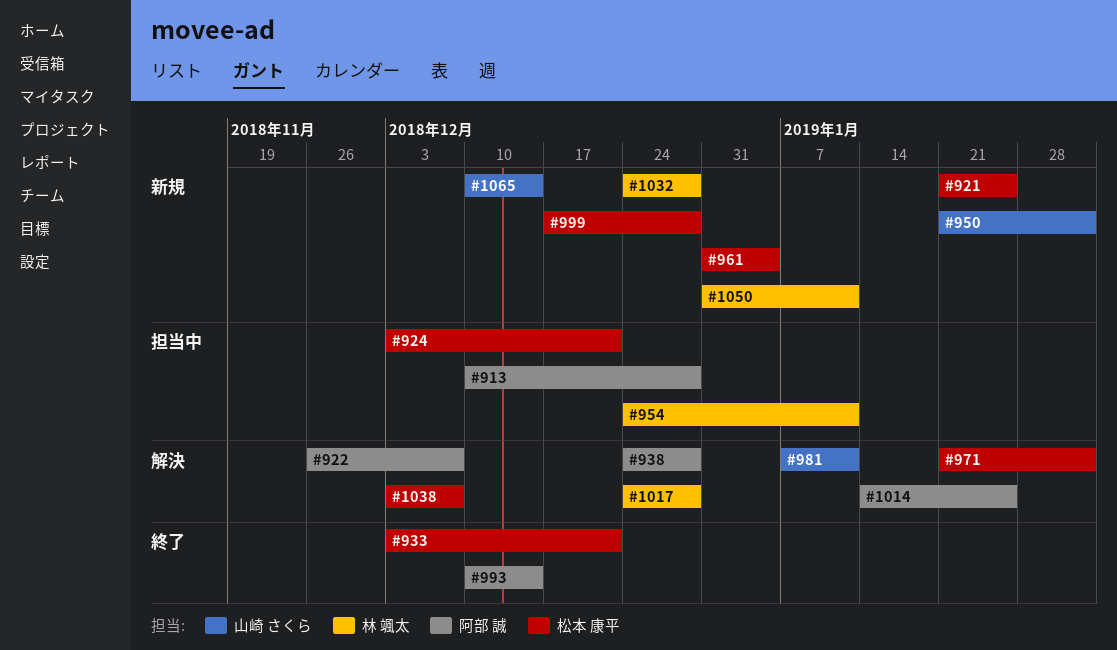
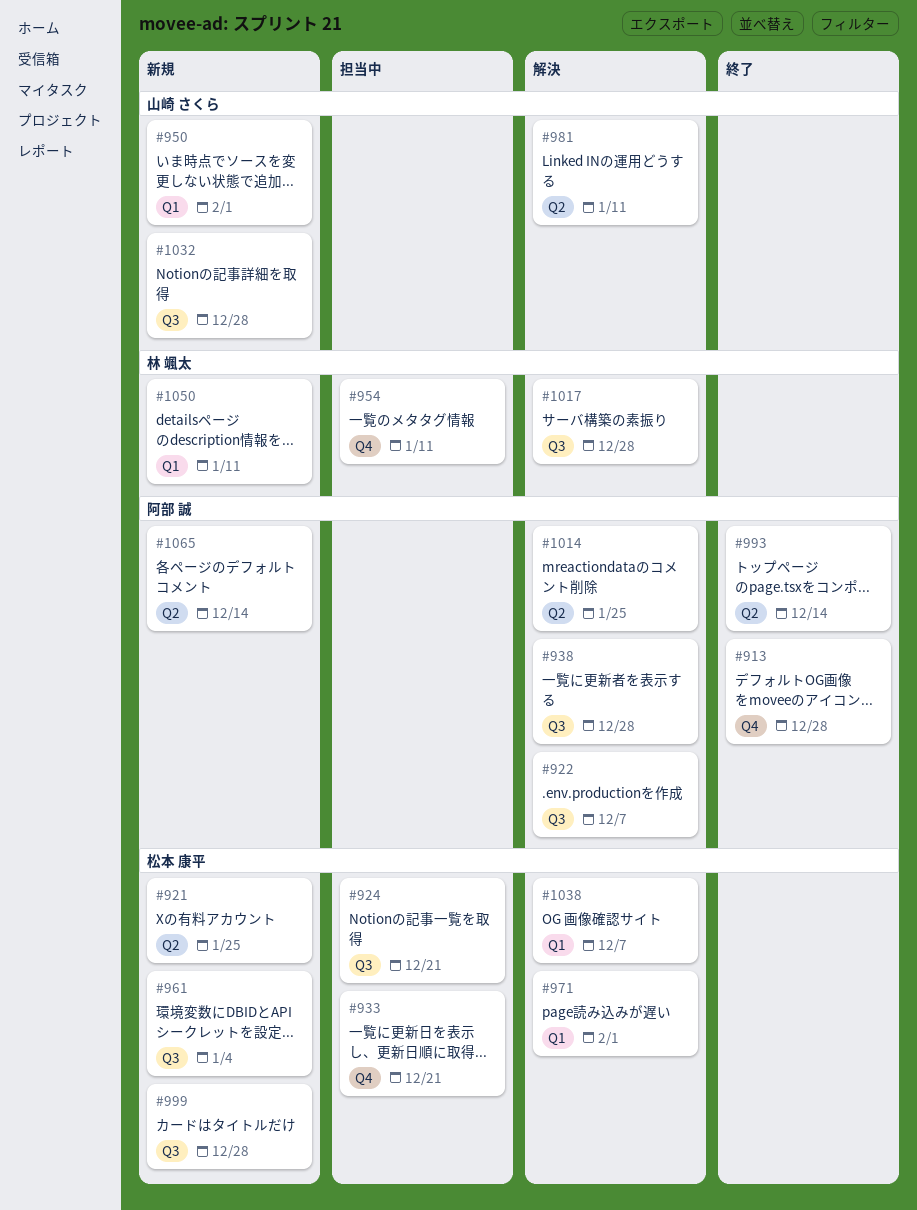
#913, status: 担当中 -> 終了
#933, status: 終了 -> 担当中
#1032, owner: 林 颯太 -> 山崎 さくら
#1065, owner: 山崎 さくら -> 阿部 誠

